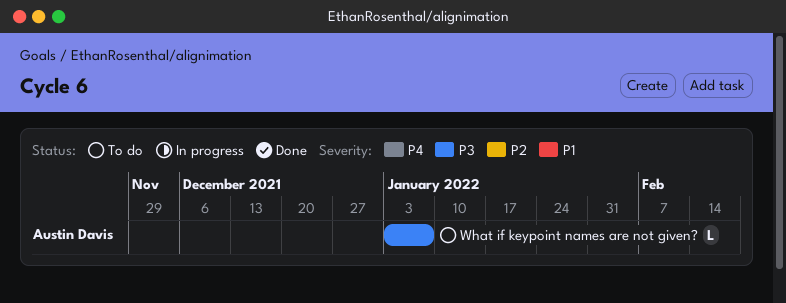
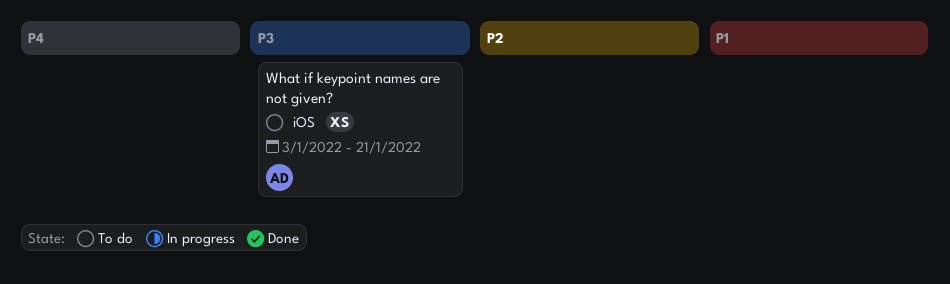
What if keypoint names are not given?, estimate: L -> XS
What if keypoint names are not given?, due: Jan 7 -> Jan 21

